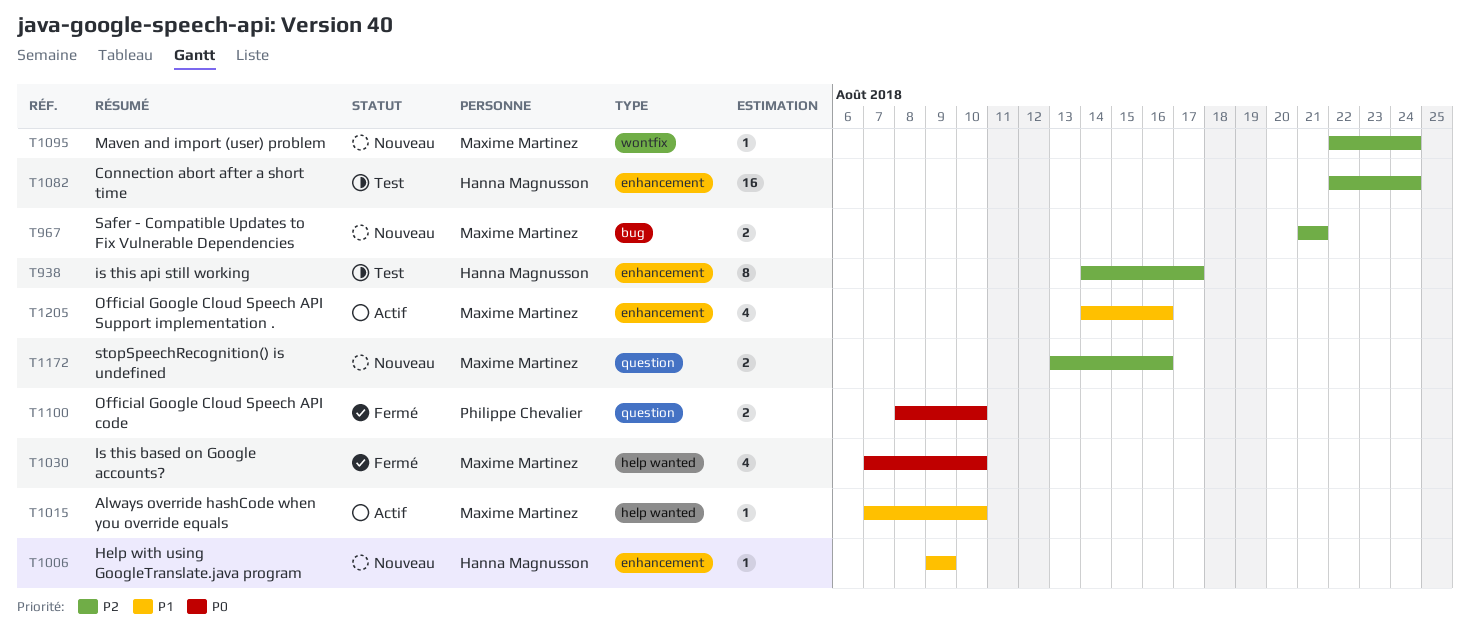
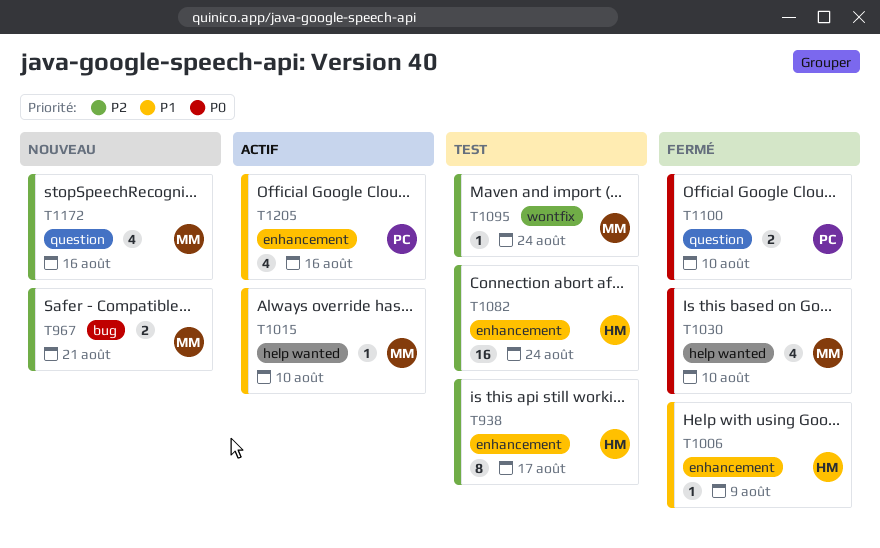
T1006, status: Nouveau -> Fermé
T1095, status: Nouveau -> Test
T1172, estimate: 2 -> 4
T1205, owner: Maxime Martinez -> Philippe Chevalier

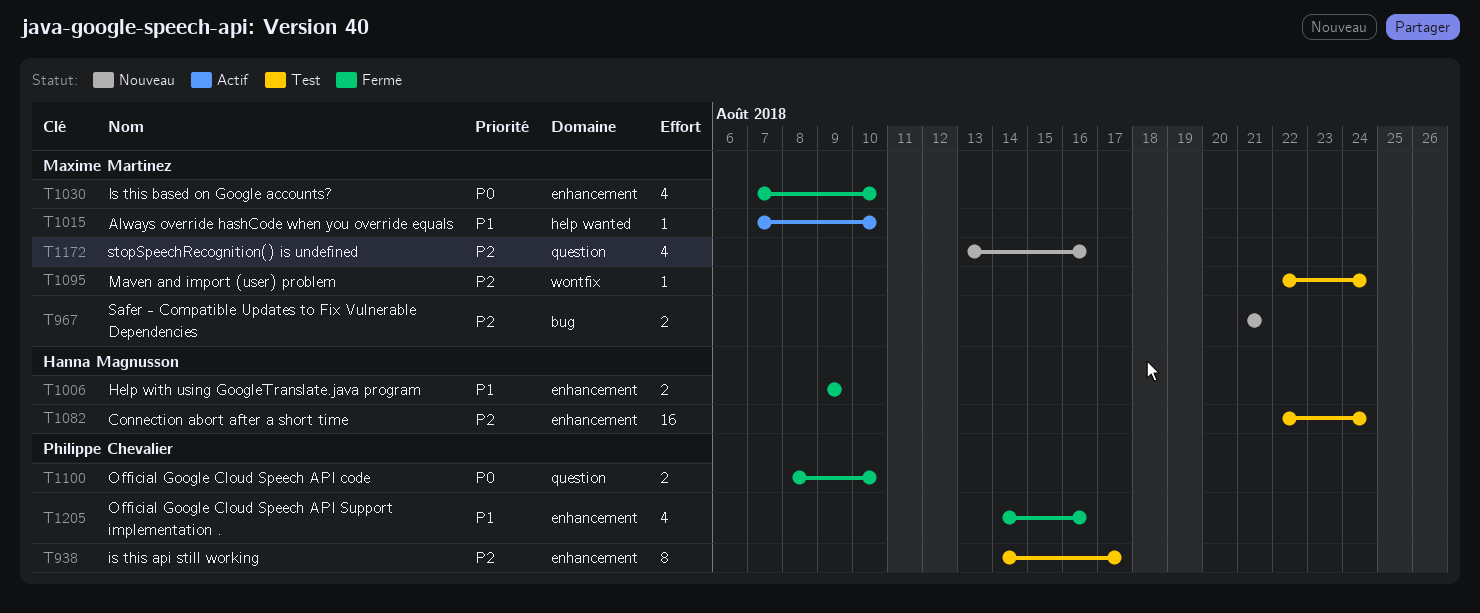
T938, owner: Hanna Magnusson -> Philippe Chevalier
T1006, estimate: 1 -> 2
T1030, label: help wanted -> enhancement
T1205, status: Actif -> Fermé

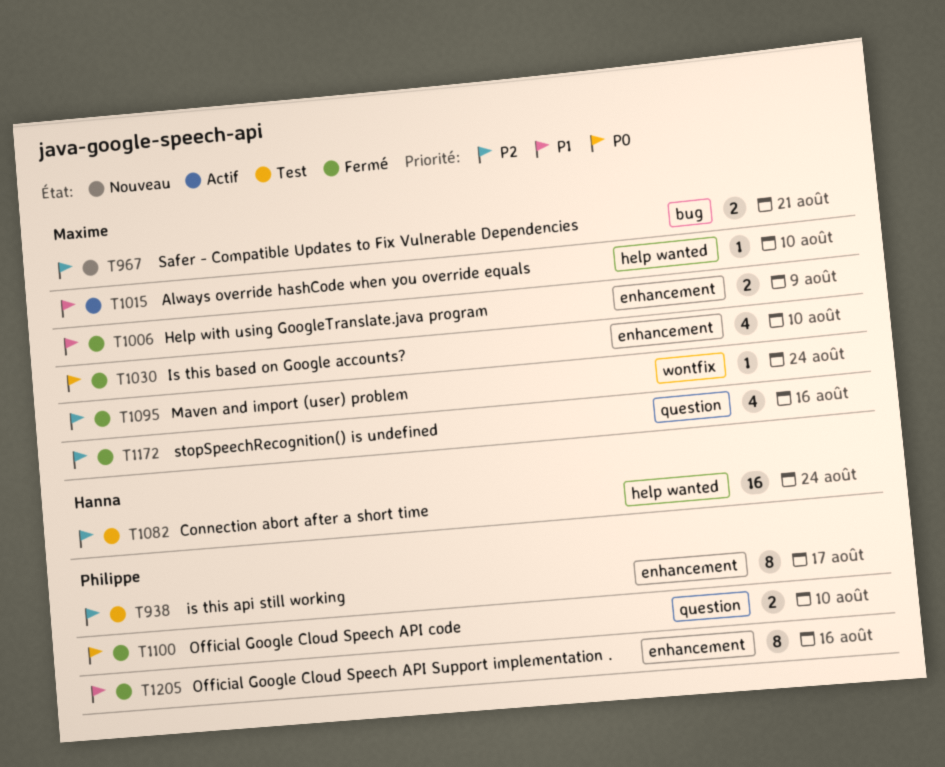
T1006, owner: Hanna Magnusson -> Maxime Martinez
T1082, label: enhancement -> help wanted
T1095, status: Test -> Fermé
T1172, status: Nouveau -> Fermé
T1205, estimate: 4 -> 8

